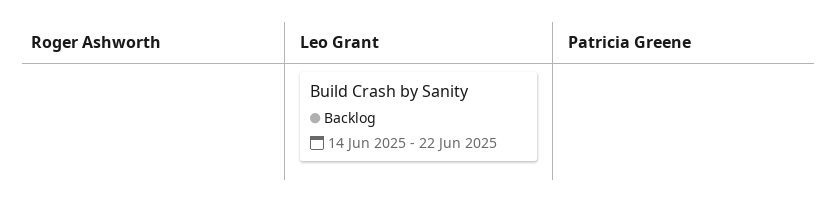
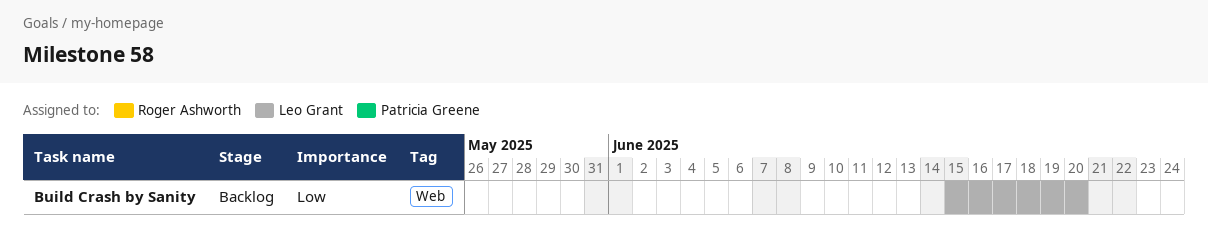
Build Crash by Sanity, start: Jun 14 -> Jun 15
Build Crash by Sanity, due: Jun 22 -> Jun 20

